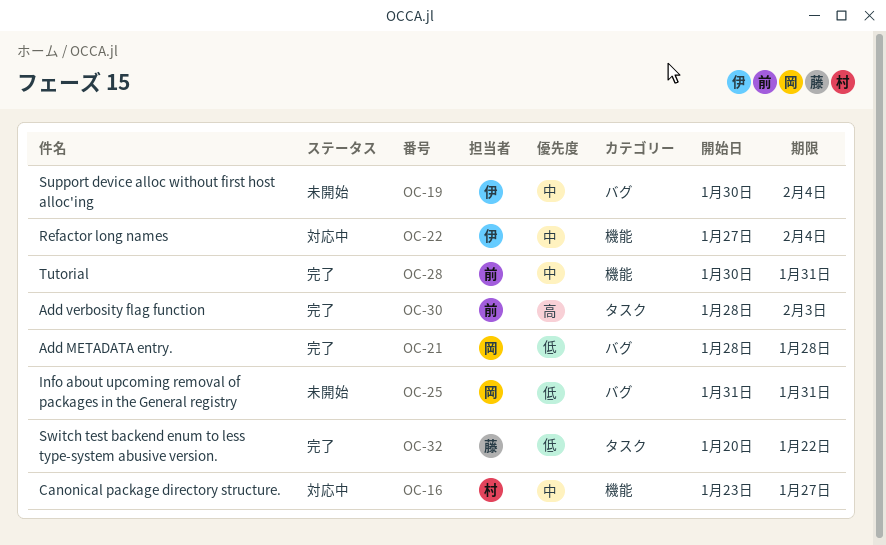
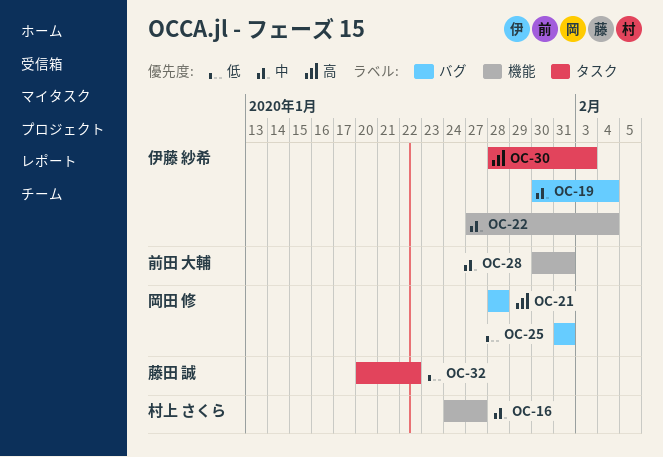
OC-16, start: Jan 23 -> Jan 24
OC-21, priority: 低 -> 高
OC-30, owner: 前田 大輔 -> 伊藤 紗希

